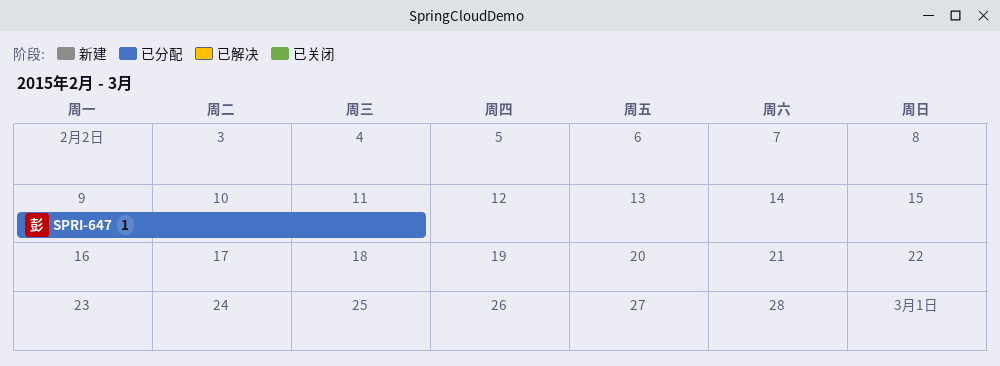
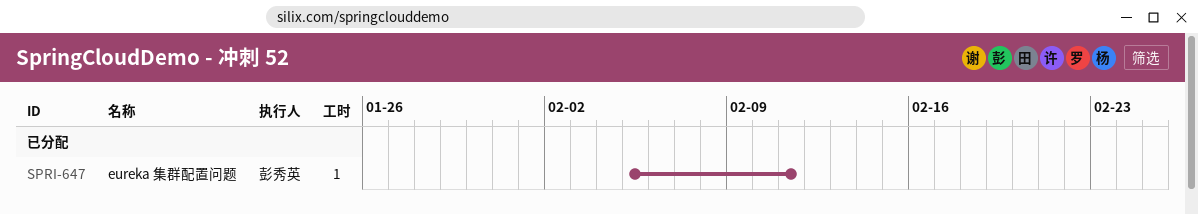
SPRI-647, start: Feb 9 -> Feb 5

